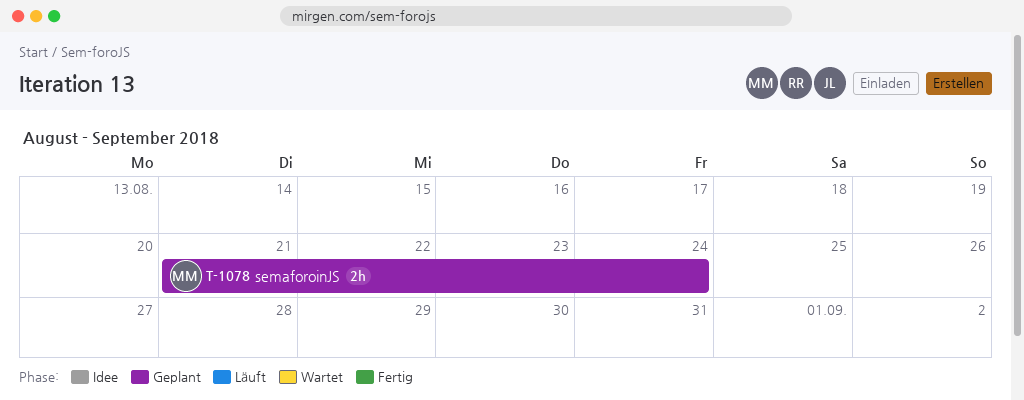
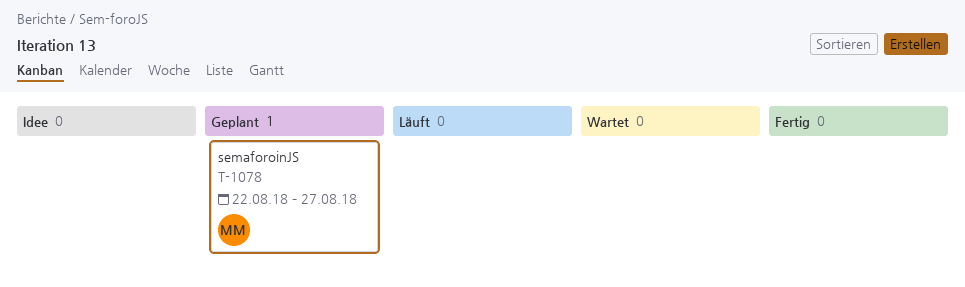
T-1078, start: Aug 21 -> Aug 22
T-1078, due: Aug 24 -> Aug 27

